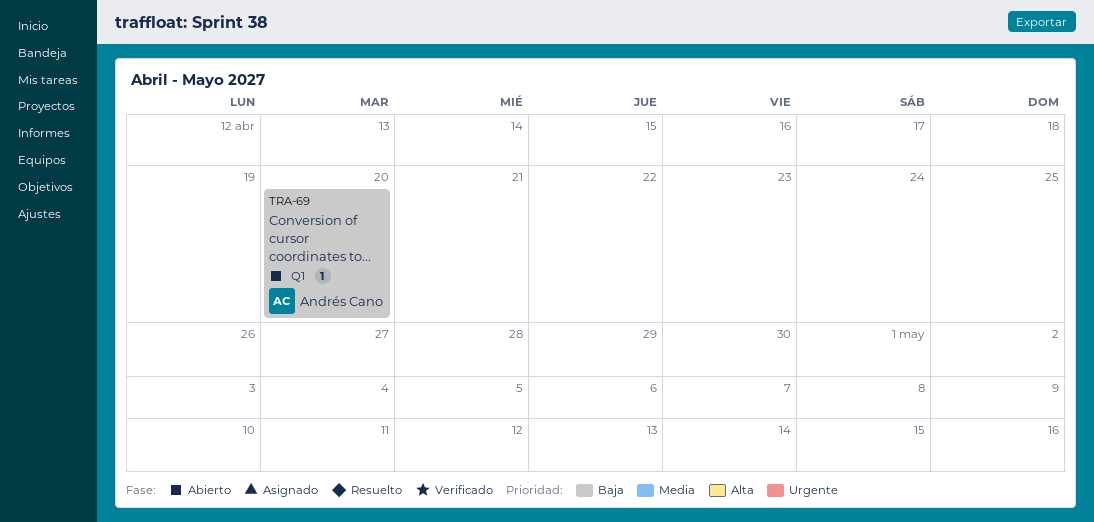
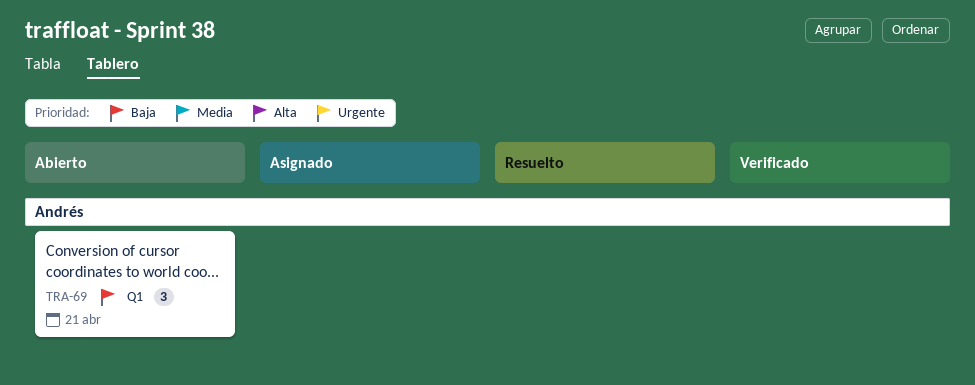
TRA-69, estimate: 1 -> 3
TRA-69, due: Apr 20 -> Apr 21

